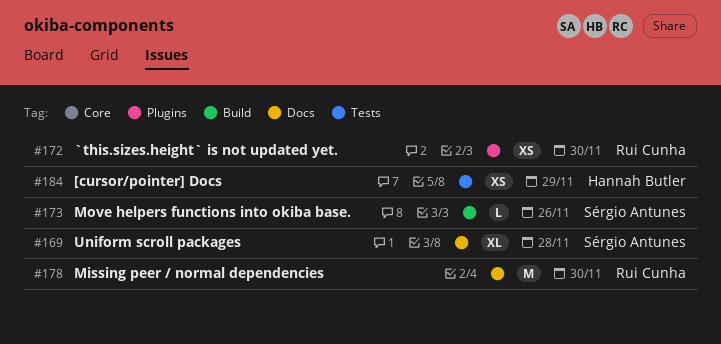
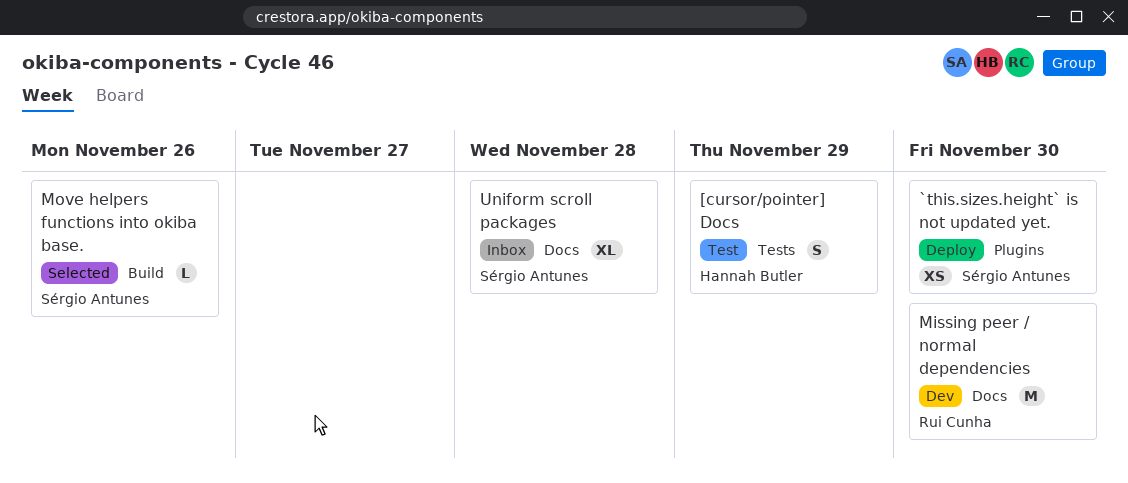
[cursor/pointer] Docs, estimate: XS -> S
`this.sizes.height` is not updated yet., owner: Rui Cunha -> Sérgio Antunes

